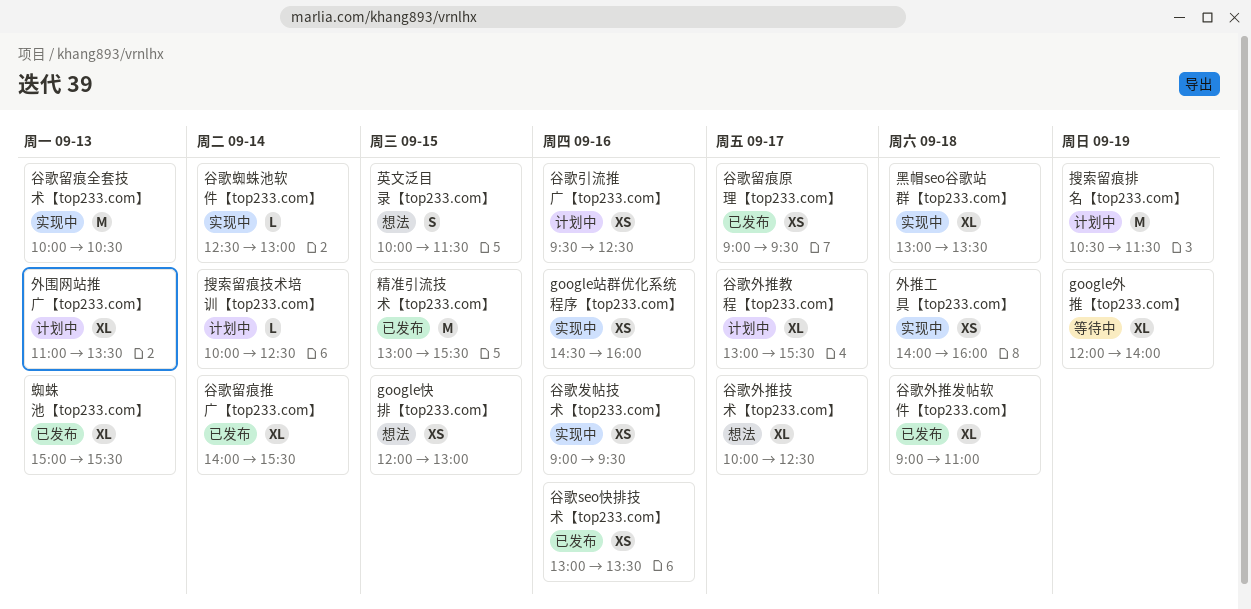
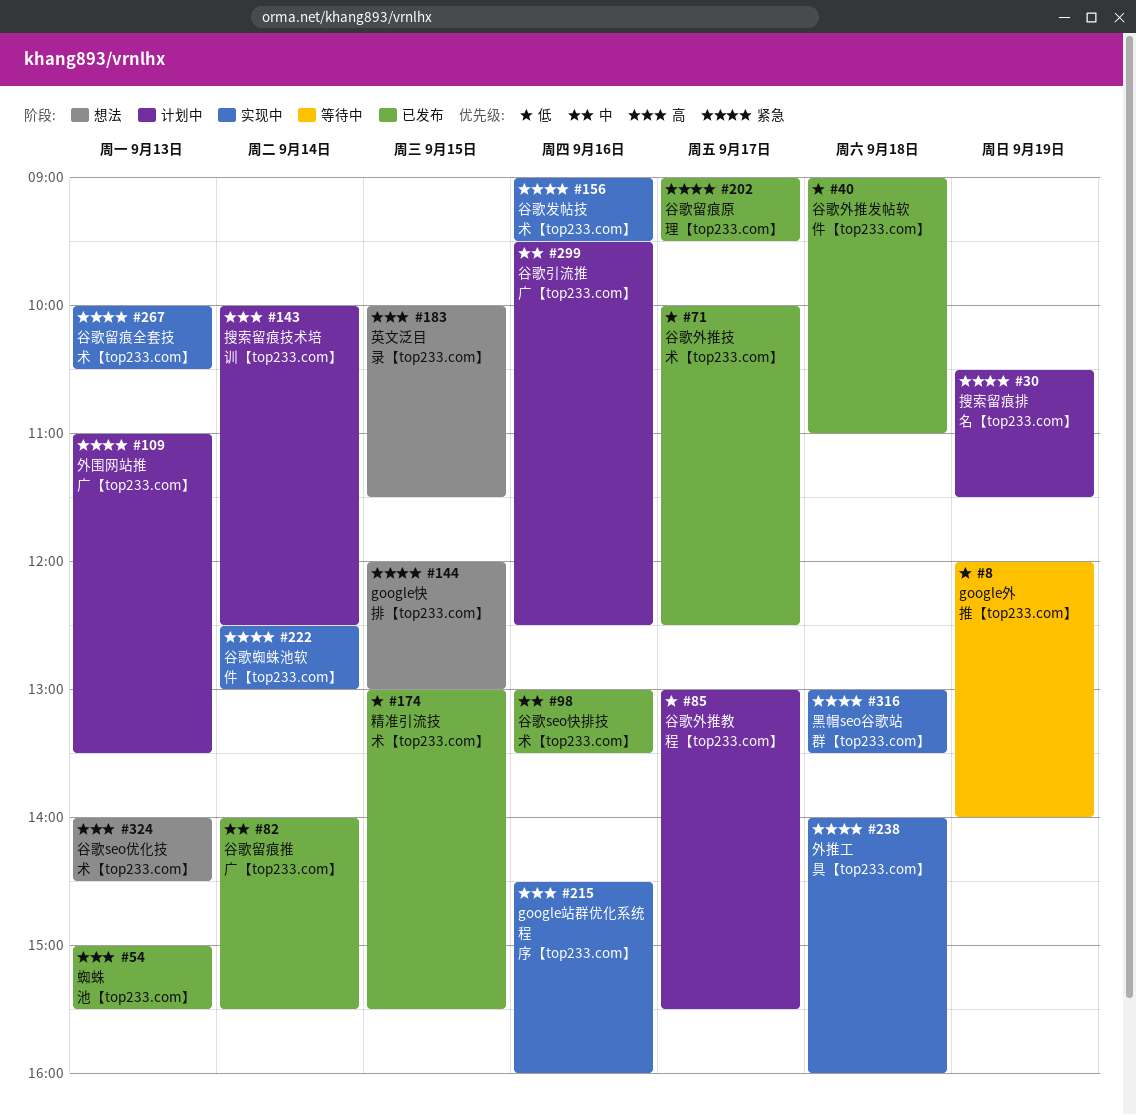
谷歌seo优化技术【top233.com】: none -> present
谷歌外推技术【top233.com】, status: 想法 -> 已发布

